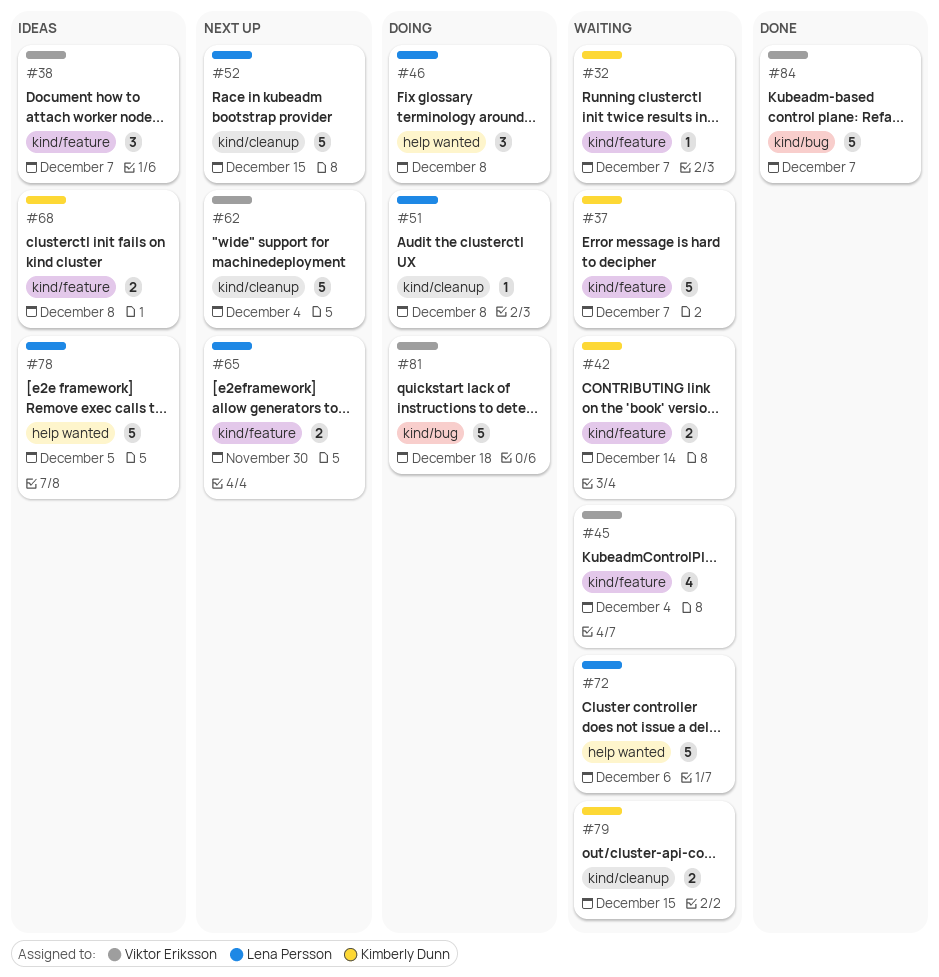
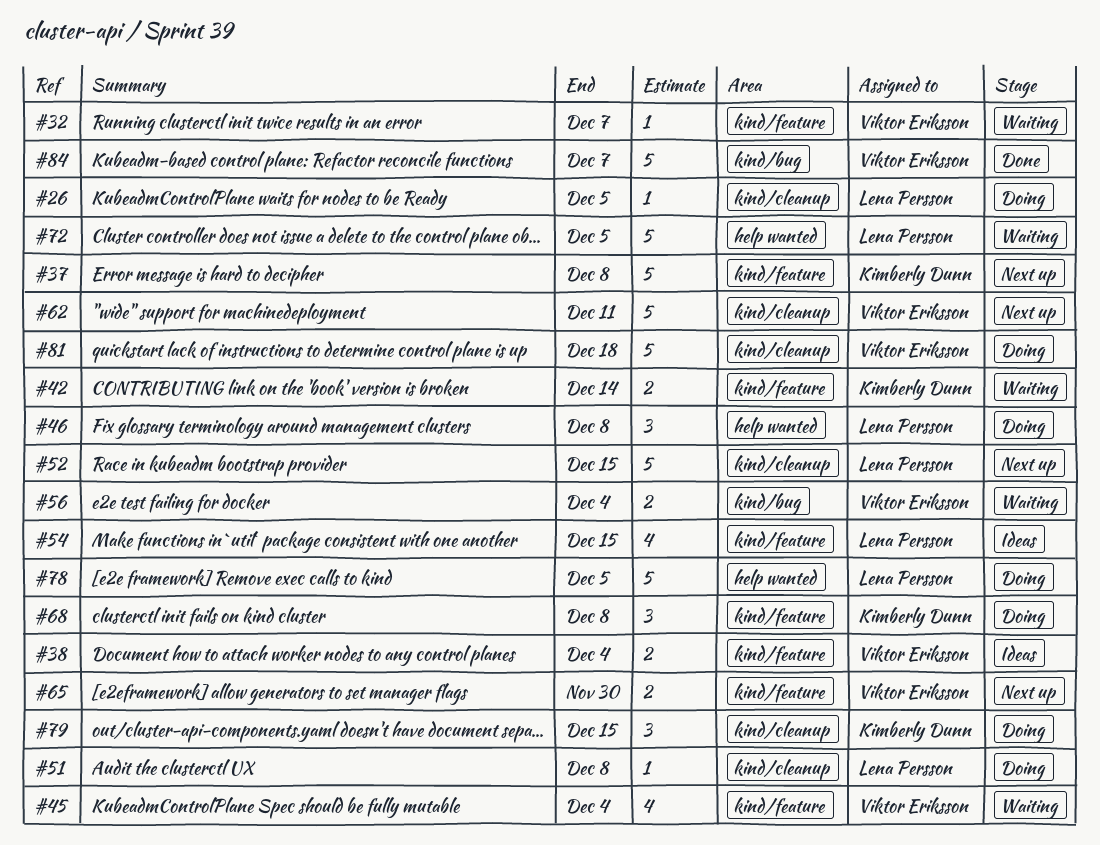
#26: none -> present
#32, owner: Kimberly Dunn -> Viktor Eriksson
#37, status: Waiting -> Next up
#37, due: Dec 7 -> Dec 8
#38, estimate: 3 -> 2
#38, due: Dec 7 -> Dec 4
#54: none -> present
#56: none -> present
#62, due: Dec 4 -> Dec 11
#65, owner: Lena Persson -> Viktor Eriksson
#68, status: Ideas -> Doing
#68, estimate: 2 -> 3
#72, due: Dec 6 -> Dec 5
#78, status: Ideas -> Doing
#79, status: Waiting -> Doing
#79, estimate: 2 -> 3
#81, label: kind/bug -> kind/cleanup

